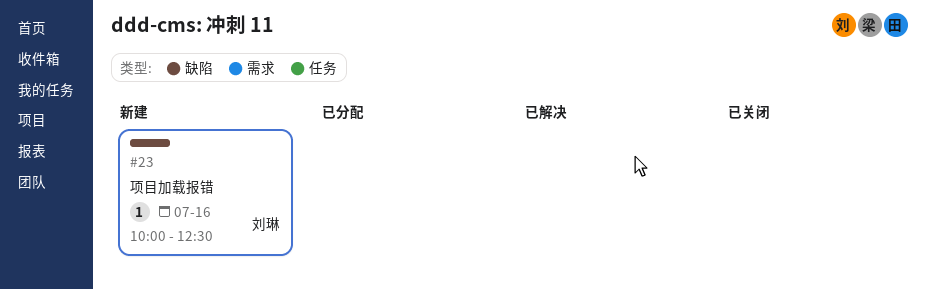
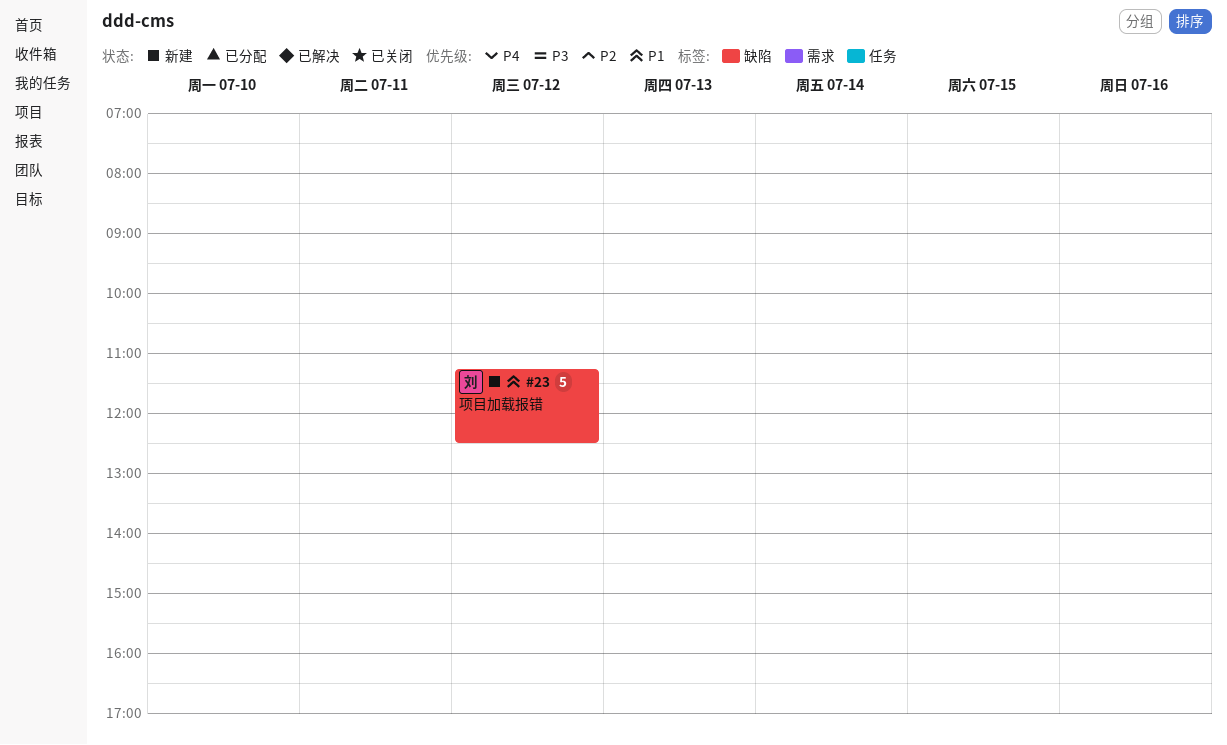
#23, estimate: 1 -> 5
#23, day: Jul 16 -> Jul 12
#23, begins: 10:00 -> 11:15

